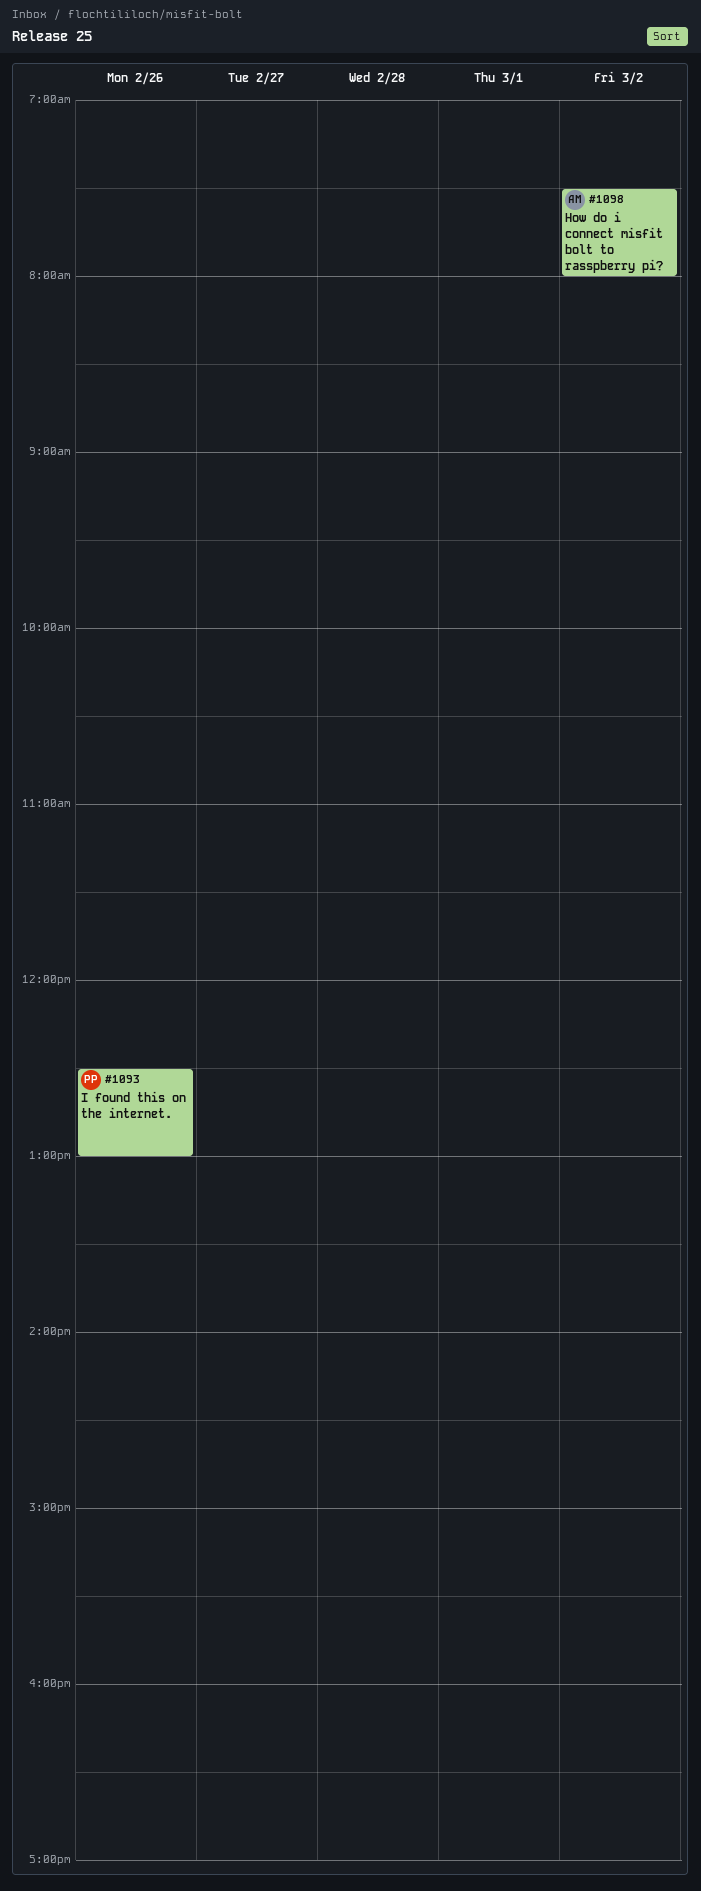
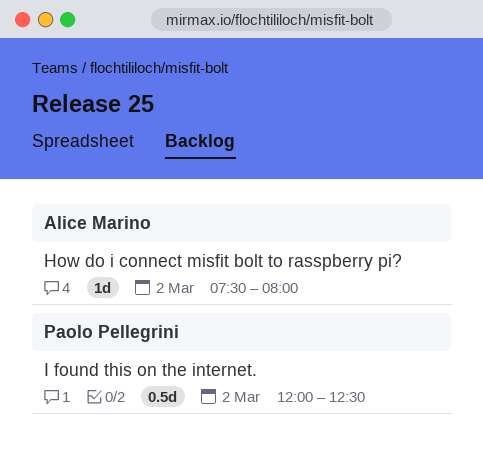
I found this on the internet., day: Feb 26 -> Mar 2
I found this on the internet., begins: 12:30 -> 12:00
I found this on the internet., ends: 13:00 -> 12:30

